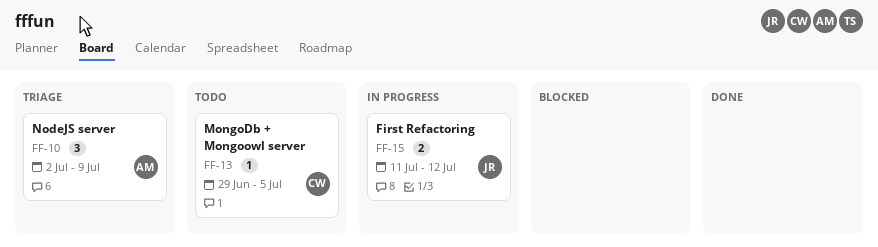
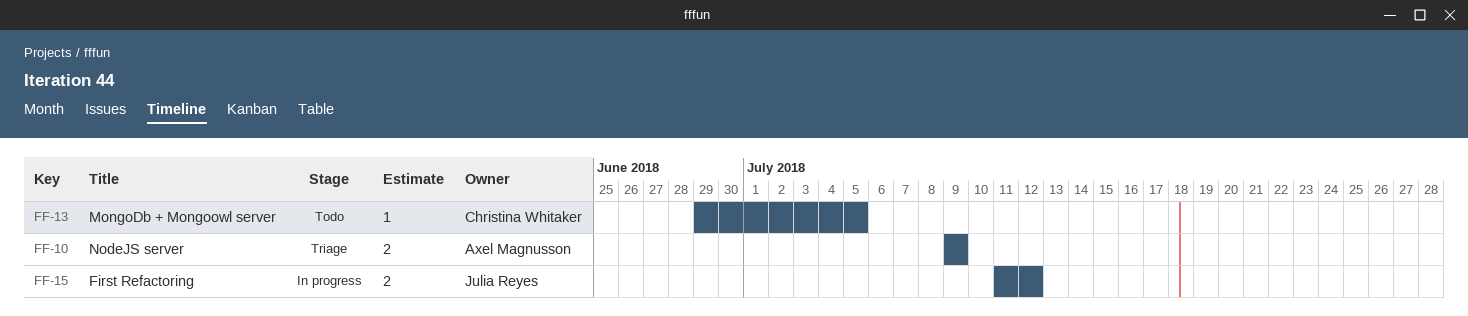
FF-10, estimate: 3 -> 2
FF-10, start: Jul 2 -> Jul 9

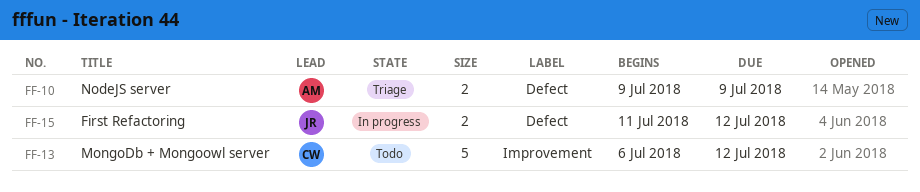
FF-13, estimate: 1 -> 5
FF-13, start: Jun 29 -> Jul 6
FF-13, due: Jul 5 -> Jul 12

